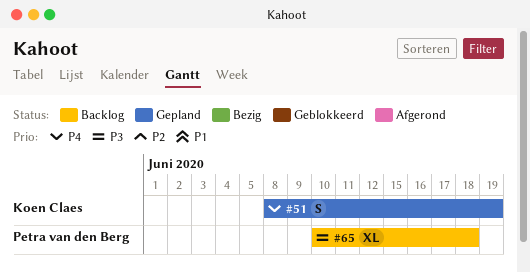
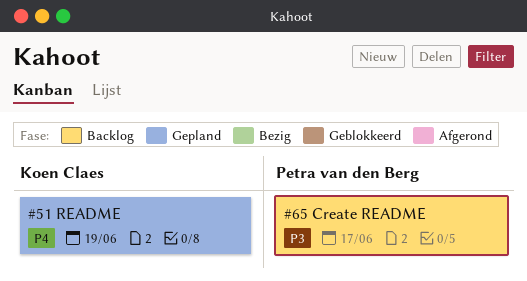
#65, due: Jun 18 -> Jun 17

